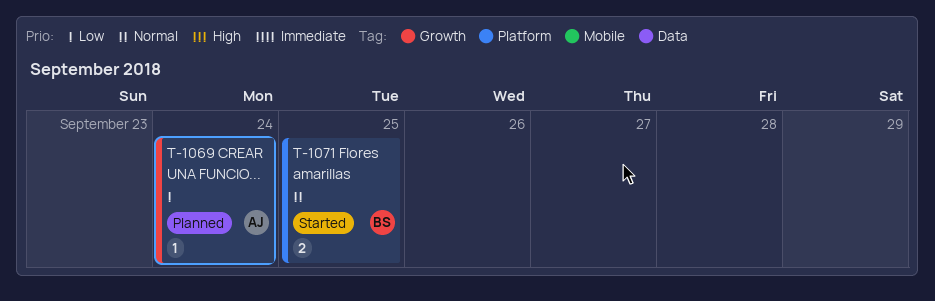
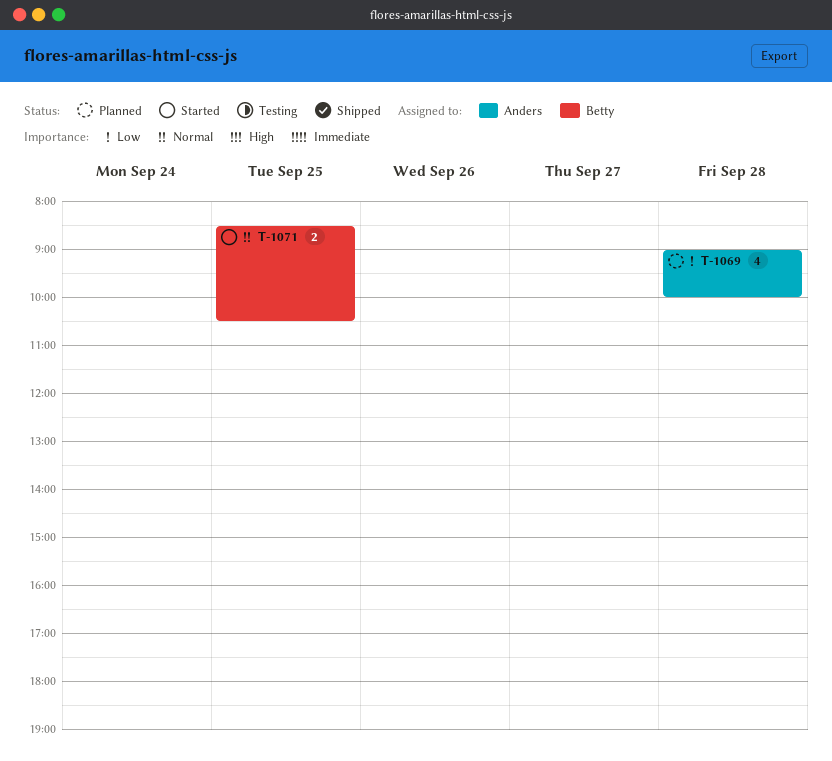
T-1069, estimate: 1 -> 4
T-1069, day: Sep 24 -> Sep 28

